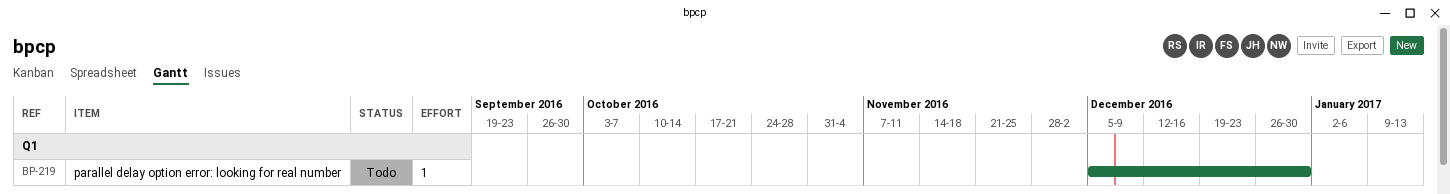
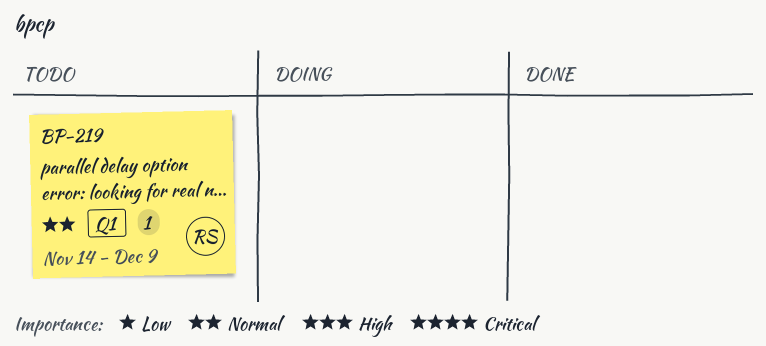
BP-219, start: Dec 5 -> Nov 14
BP-219, due: Dec 30 -> Dec 9

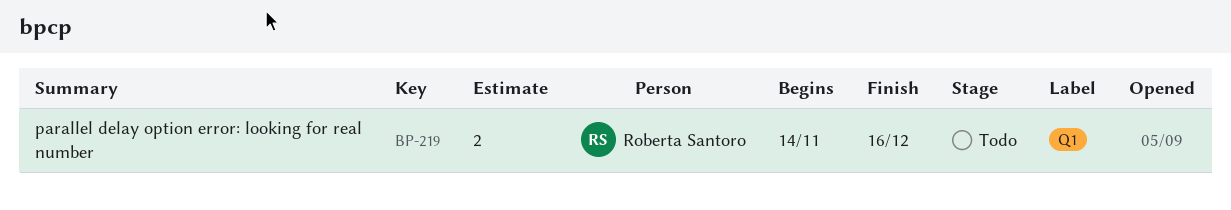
BP-219, estimate: 1 -> 2
BP-219, due: Dec 9 -> Dec 16

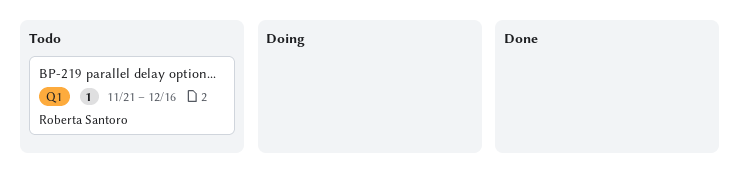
BP-219, estimate: 2 -> 1
BP-219, start: Nov 14 -> Nov 21

